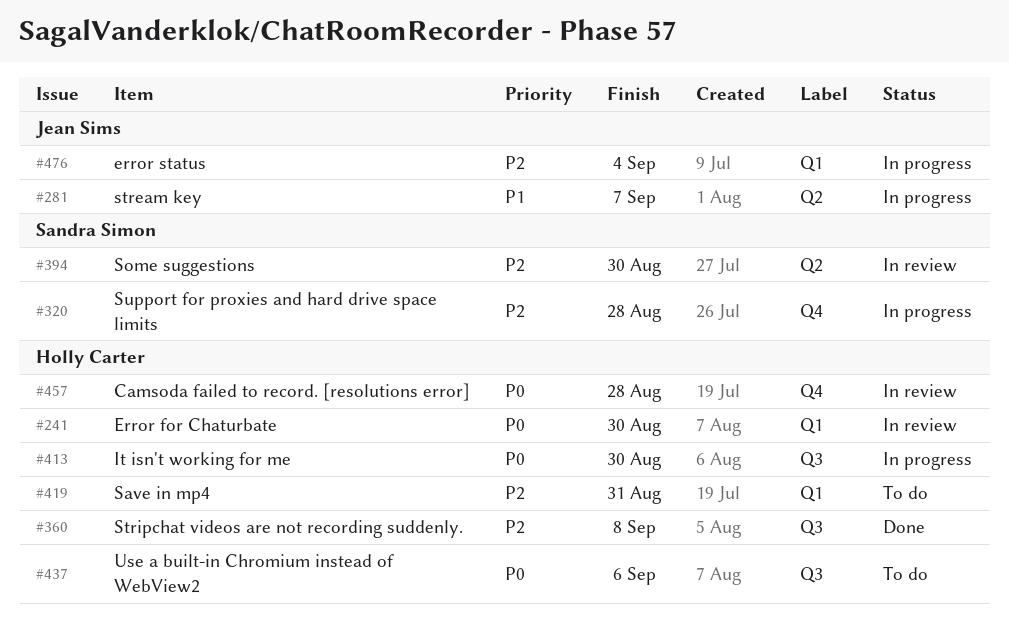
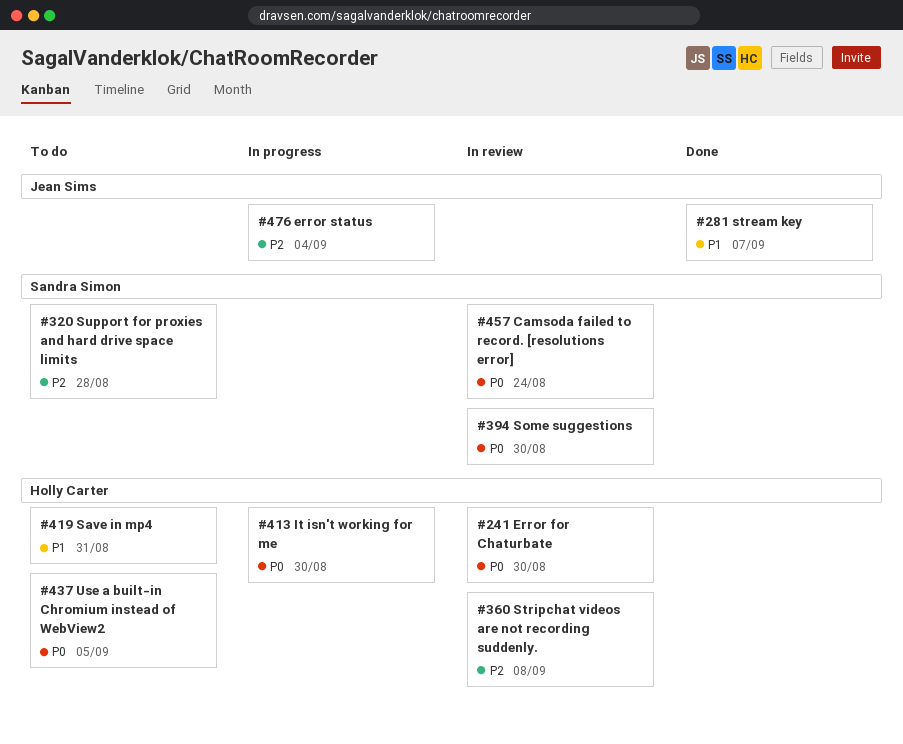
#281, status: In progress -> Done
#320, status: In progress -> To do
#360, status: Done -> In review
#394, priority: P2 -> P0
#419, priority: P2 -> P1
#437, due: Sep 6 -> Sep 5
#457, owner: Holly Carter -> Sandra Simon
#457, due: Aug 28 -> Aug 24

